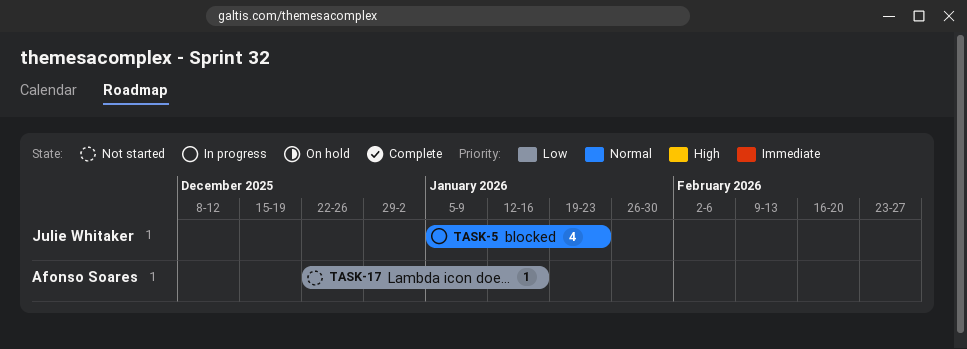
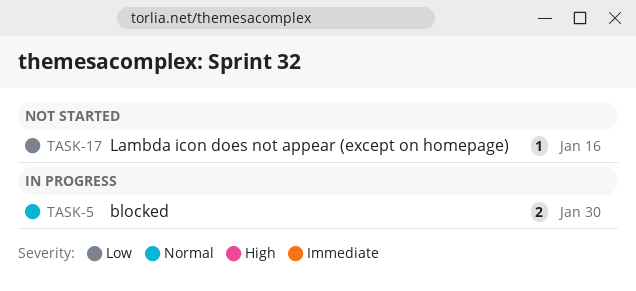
TASK-5, estimate: 4 -> 2
TASK-5, due: Jan 23 -> Jan 30

